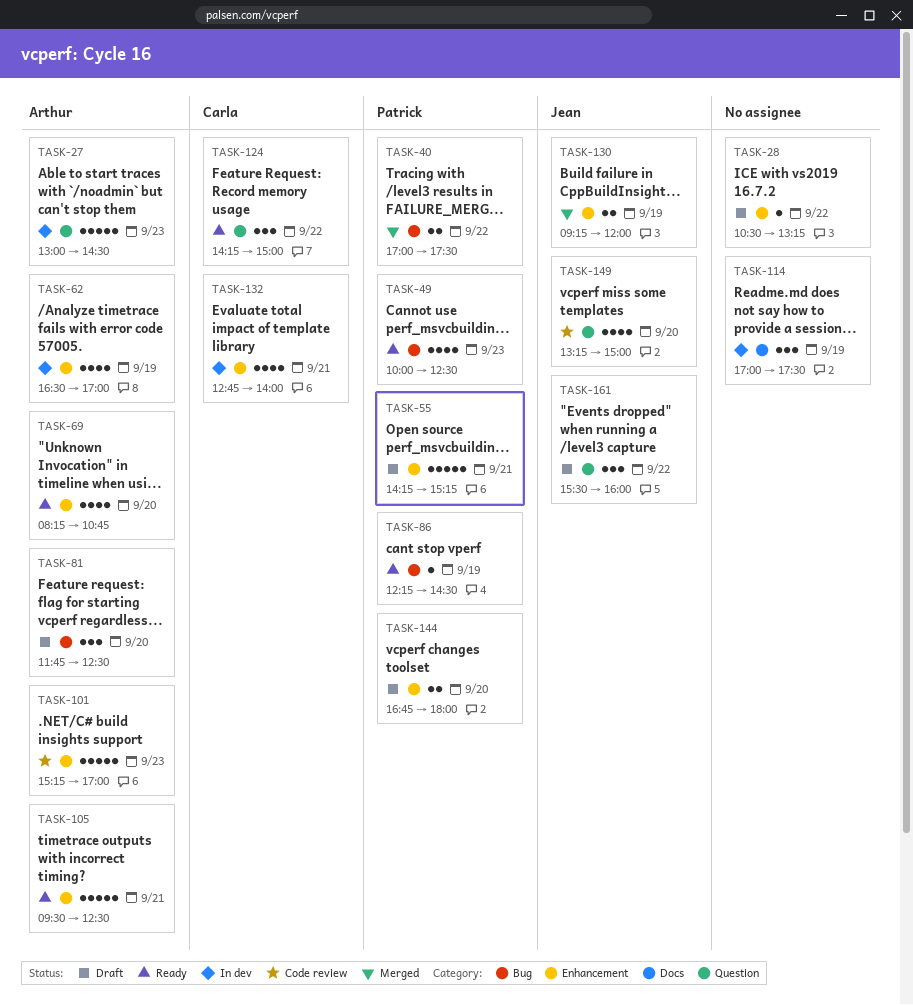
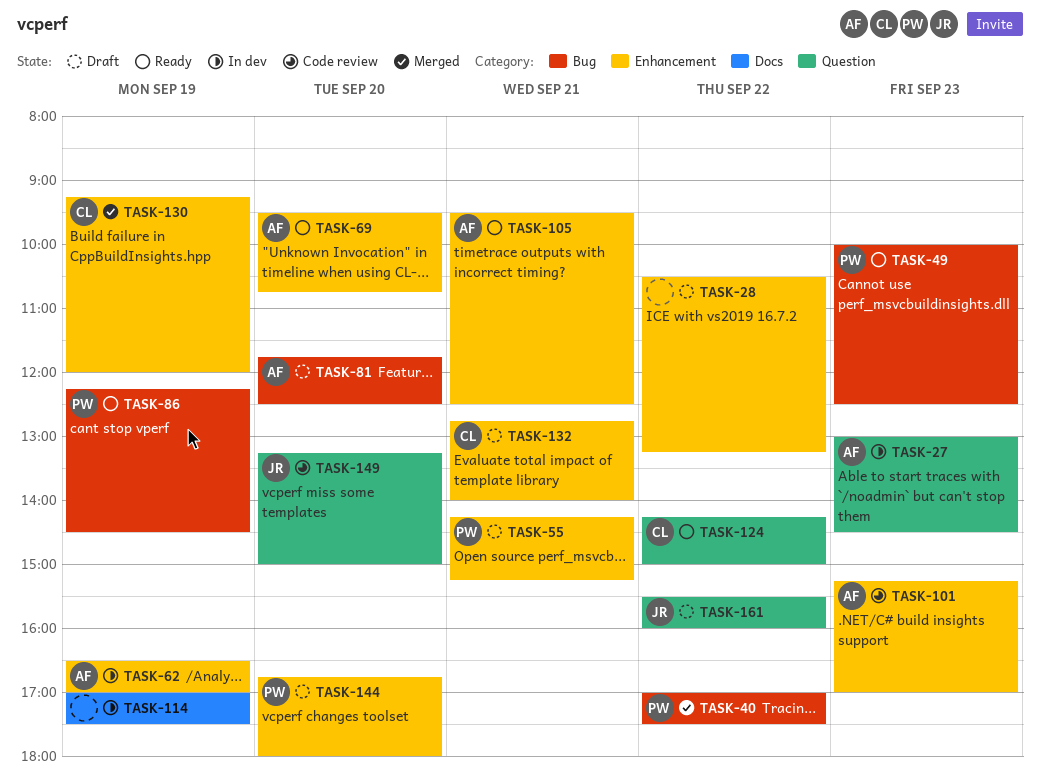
TASK-69, begins: 08:15 -> 09:30
TASK-130, owner: Jean -> Carla
TASK-132, status: In dev -> Draft

